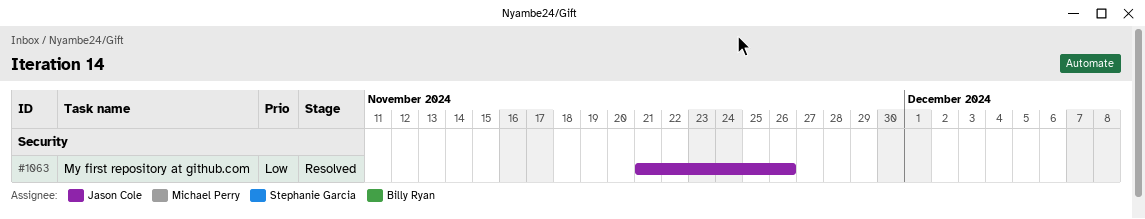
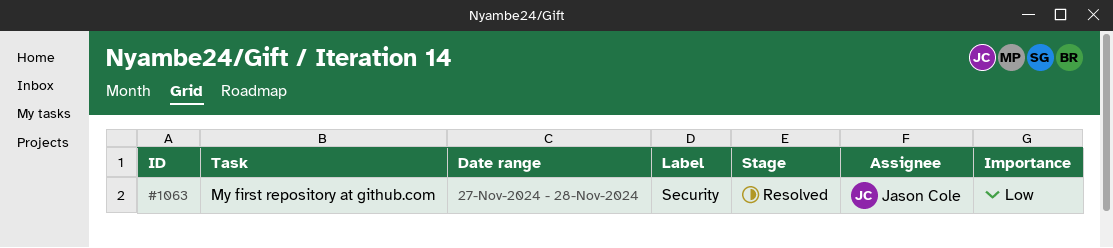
#1063, start: Nov 21 -> Nov 27
#1063, due: Nov 26 -> Nov 28

